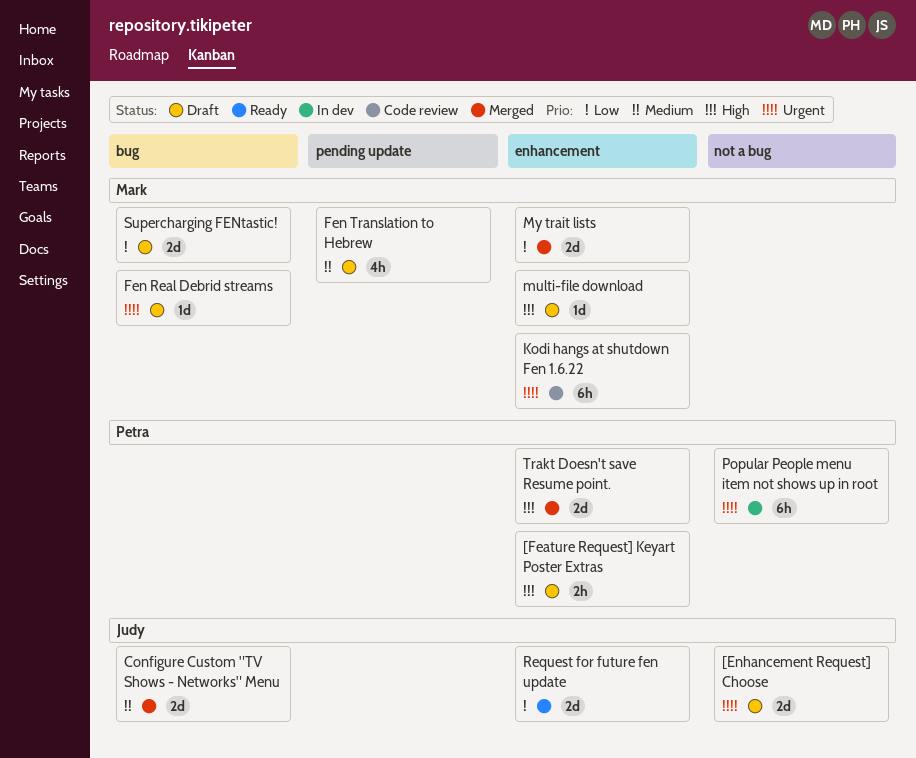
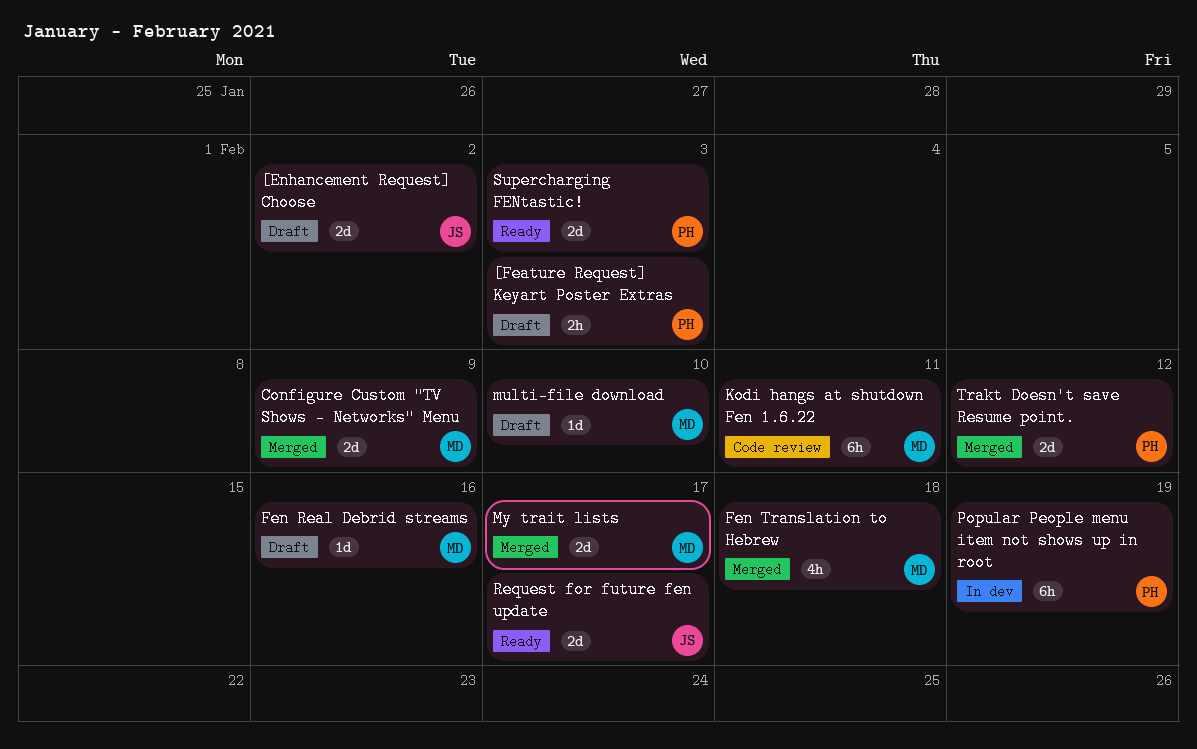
Configure Custom "TV Shows - Networks" Menu, owner: Judy -> Mark
Fen Translation to Hebrew, status: Draft -> Merged
Supercharging FENtastic!, status: Draft -> Ready
Supercharging FENtastic!, owner: Mark -> Petra

